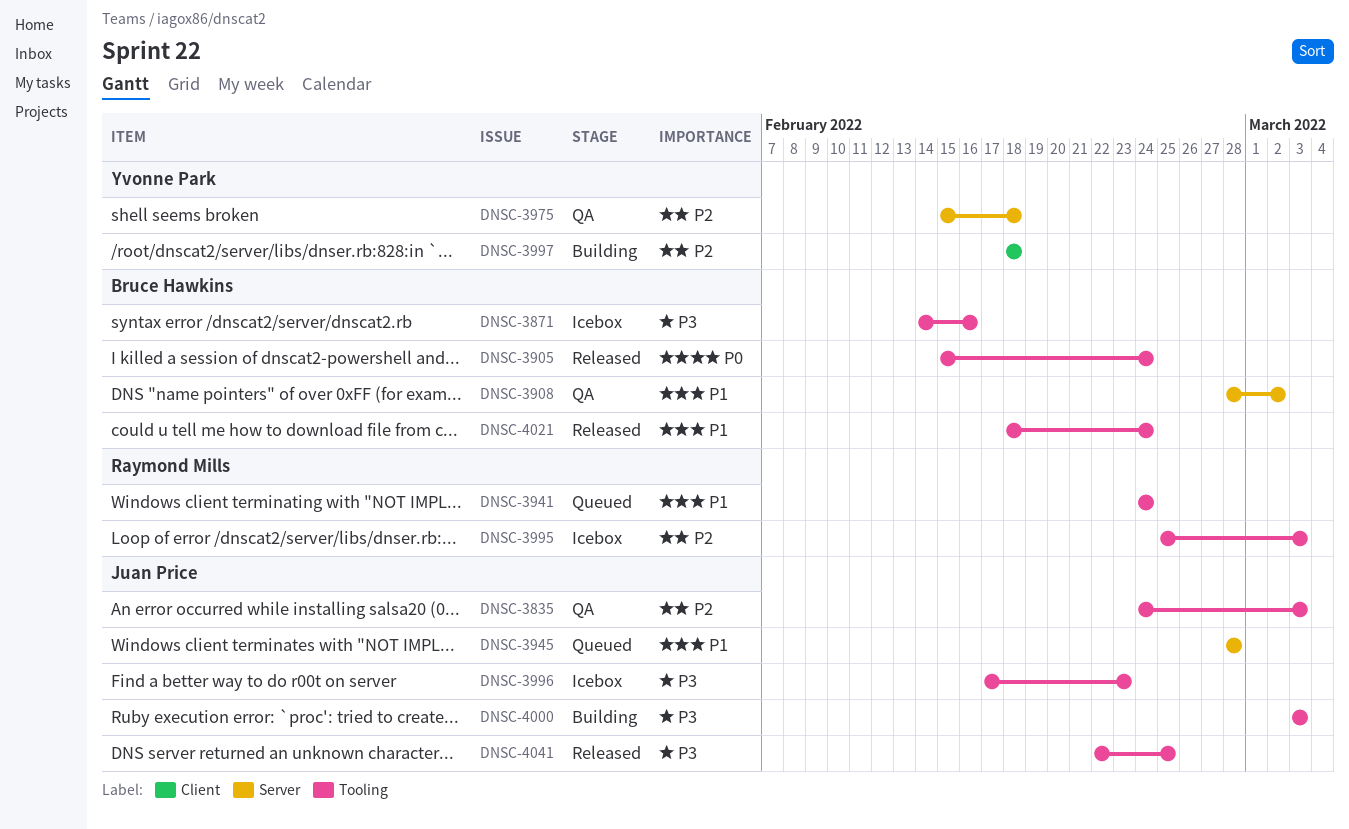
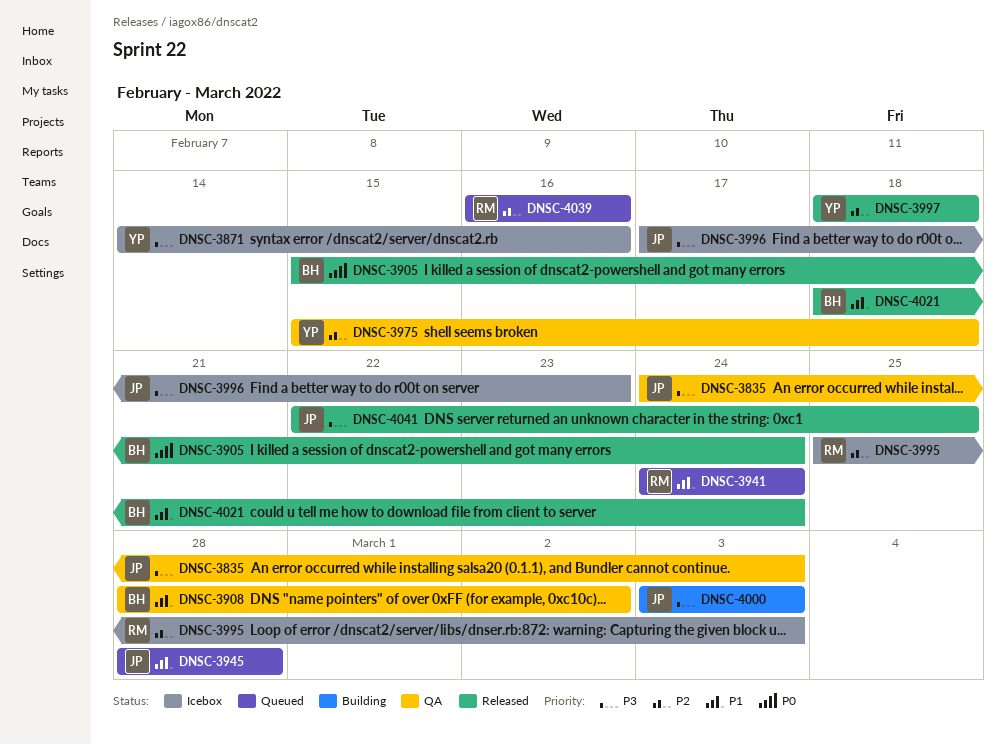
DNSC-3835, priority: P2 -> P3
DNSC-3871, owner: Bruce Hawkins -> Yvonne Park
DNSC-3997, status: Building -> Released
DNSC-4039: none -> present

